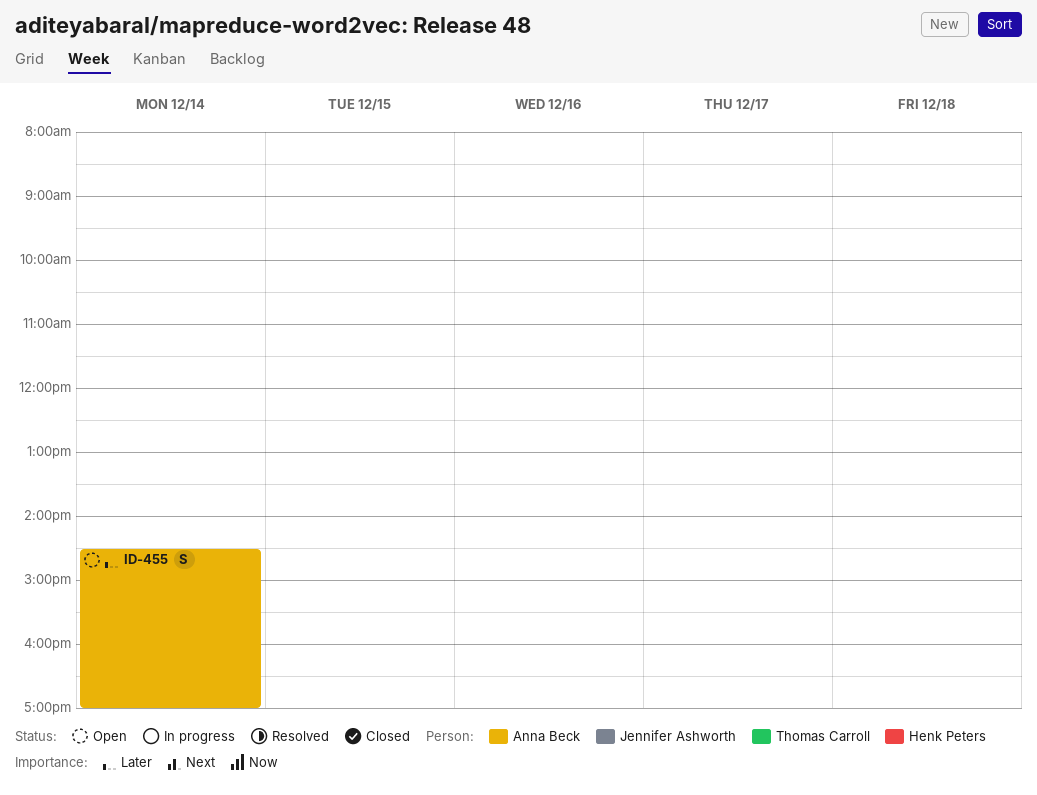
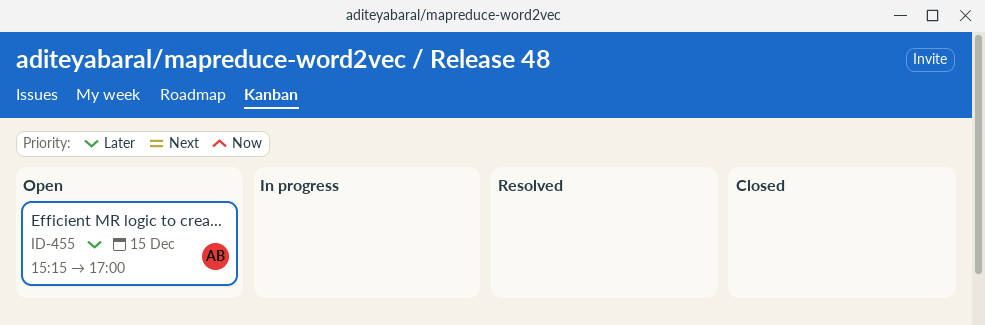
ID-455, day: Dec 14 -> Dec 15
ID-455, begins: 14:30 -> 15:15

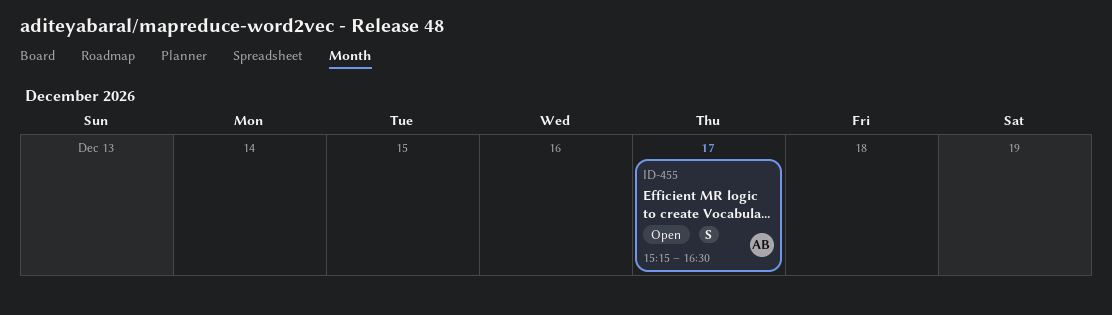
ID-455, day: Dec 15 -> Dec 17
ID-455, ends: 17:00 -> 16:30

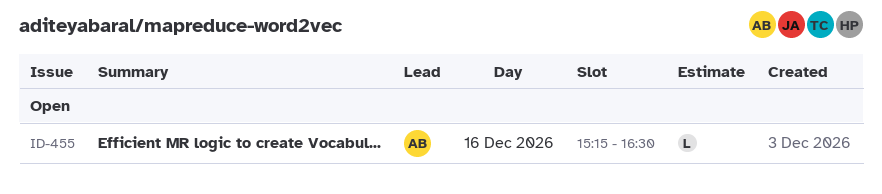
ID-455, estimate: S -> L
ID-455, day: Dec 17 -> Dec 16

